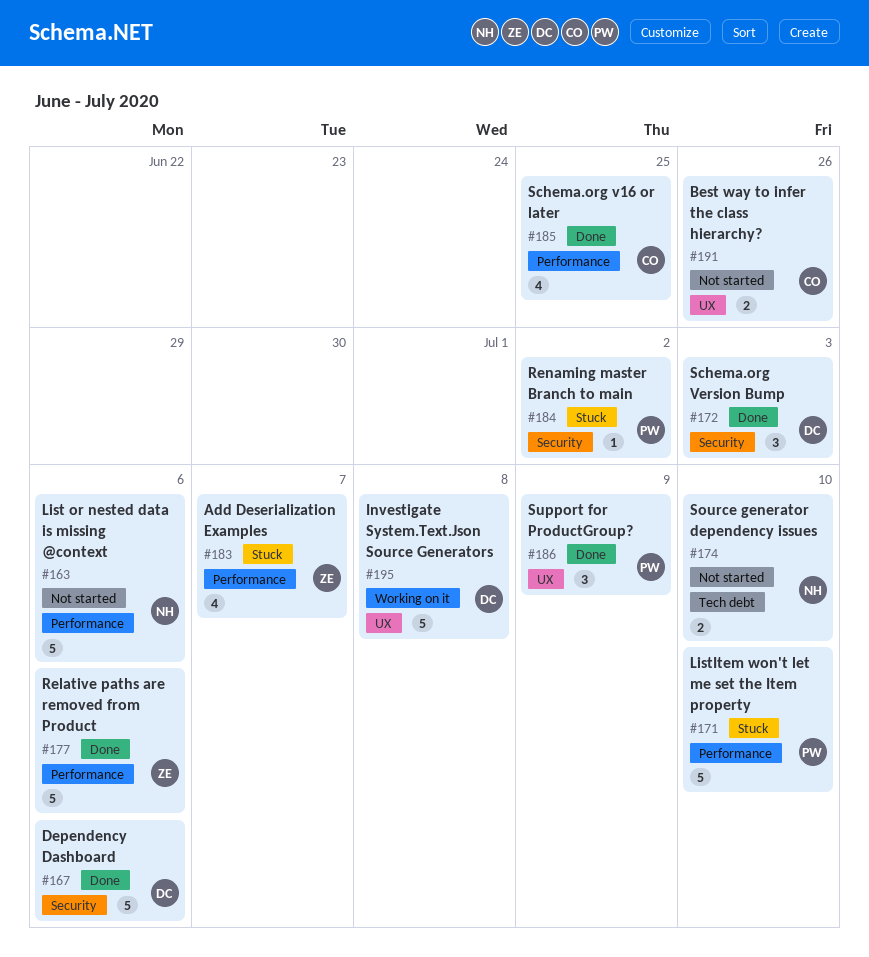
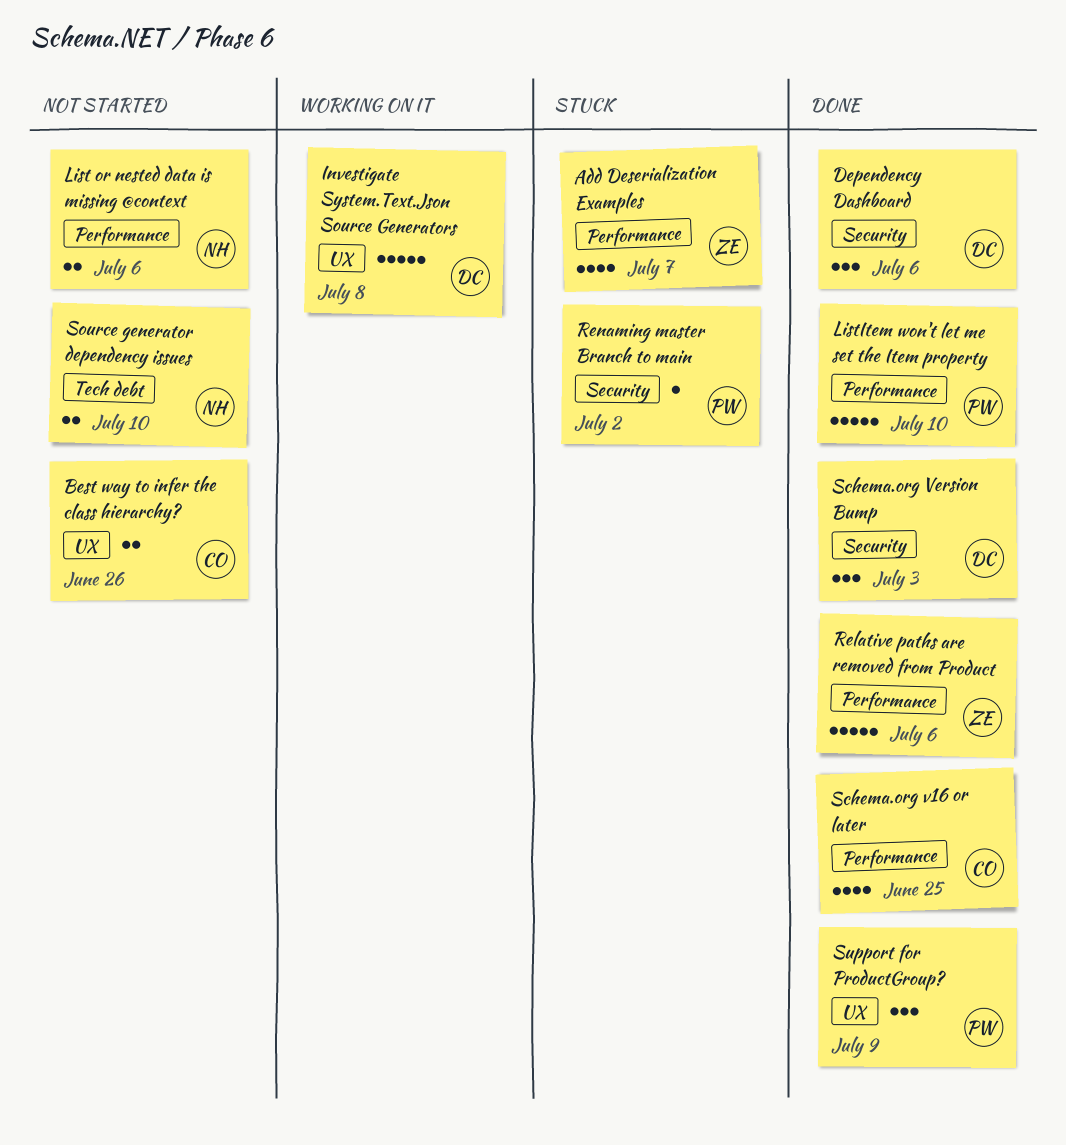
Dependency Dashboard, estimate: 5 -> 3
List or nested data is missing @context, estimate: 5 -> 2
ListItem won't let me set the Item property, status: Stuck -> Done

